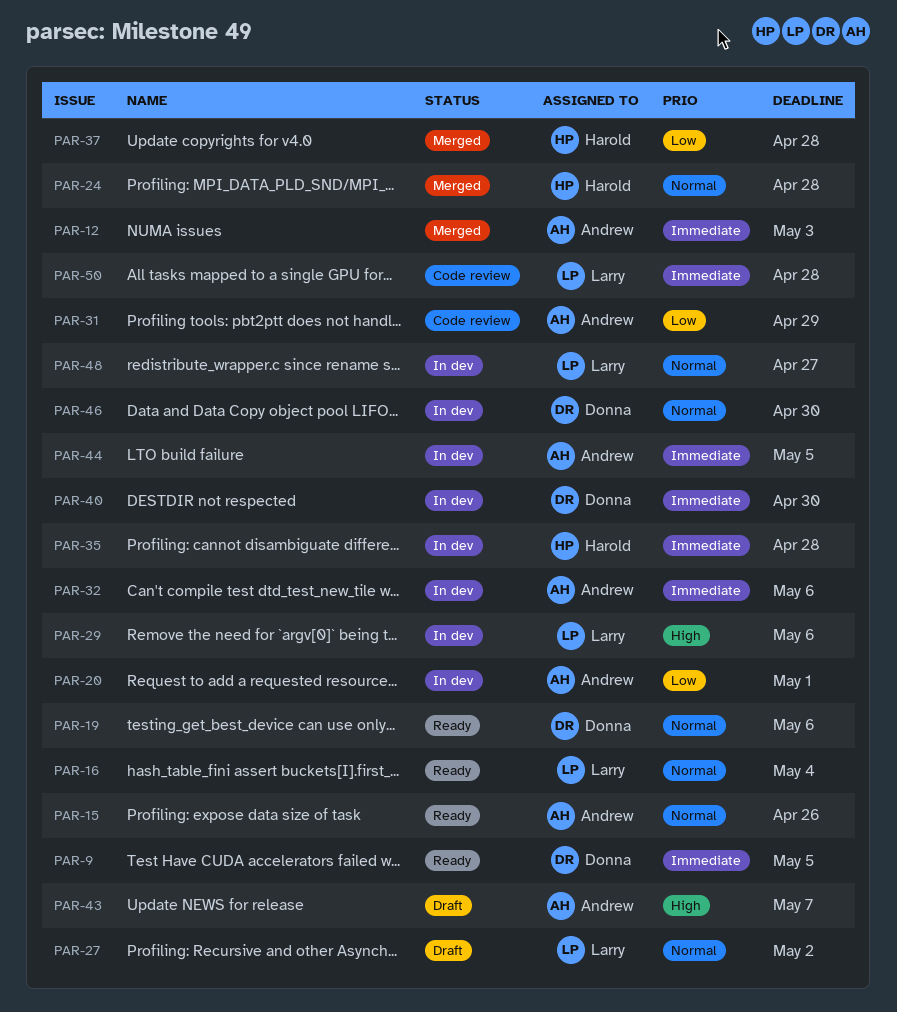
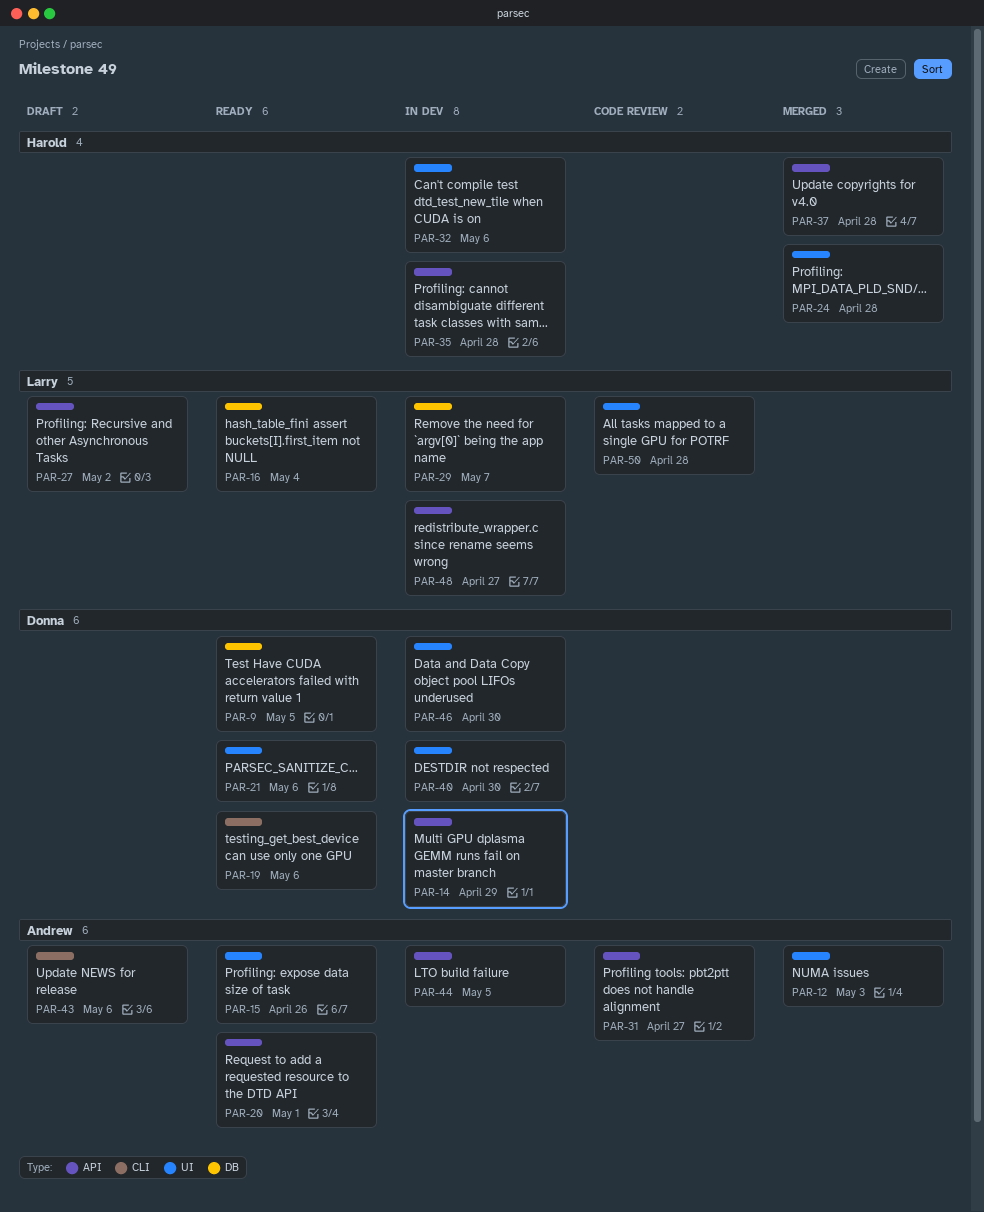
PAR-14: none -> present
PAR-20, status: In dev -> Ready
PAR-21: none -> present
PAR-29, due: May 6 -> May 7
PAR-31, due: Apr 29 -> Apr 27
PAR-32, owner: Andrew -> Harold
PAR-43, due: May 7 -> May 6

